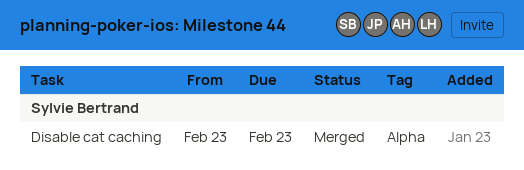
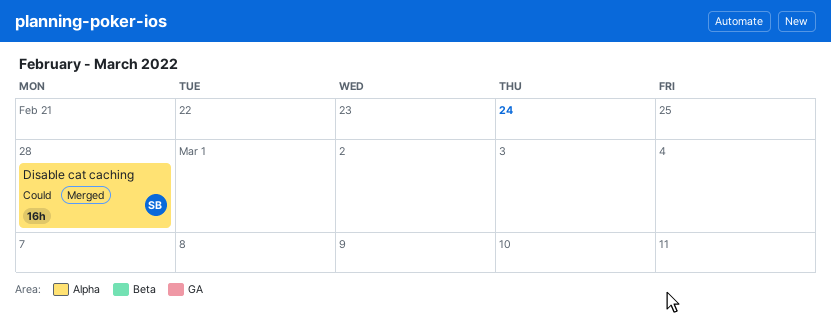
Disable cat caching, due: Feb 23 -> Feb 28

